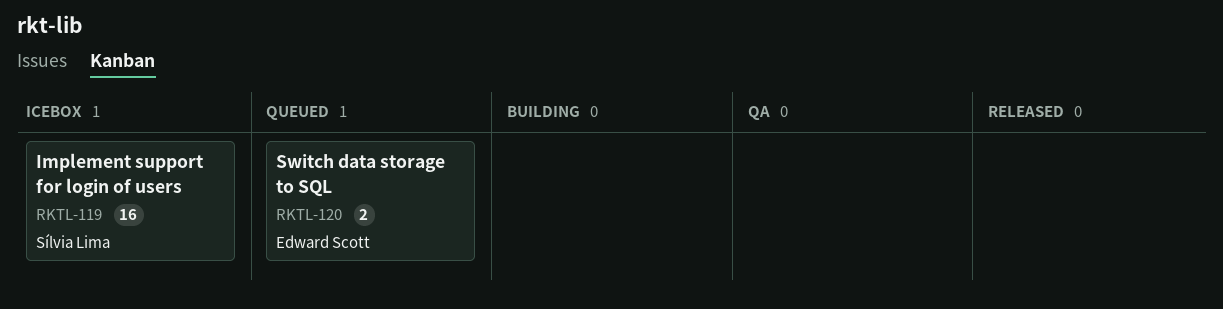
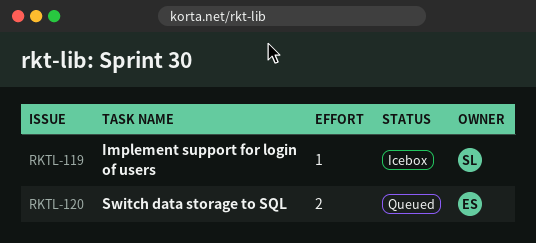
RKTL-119, estimate: 16 -> 1

